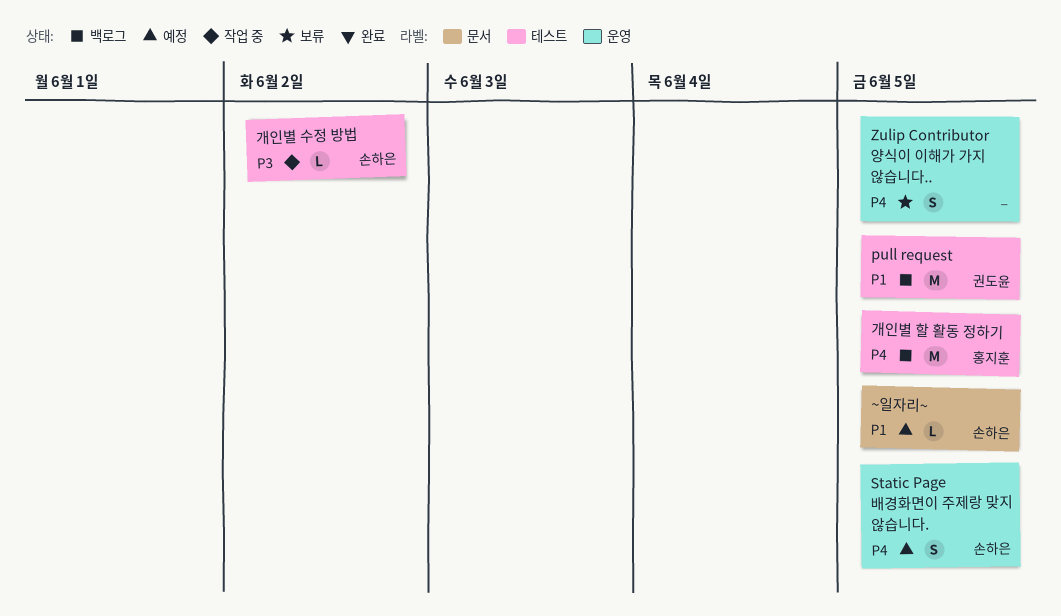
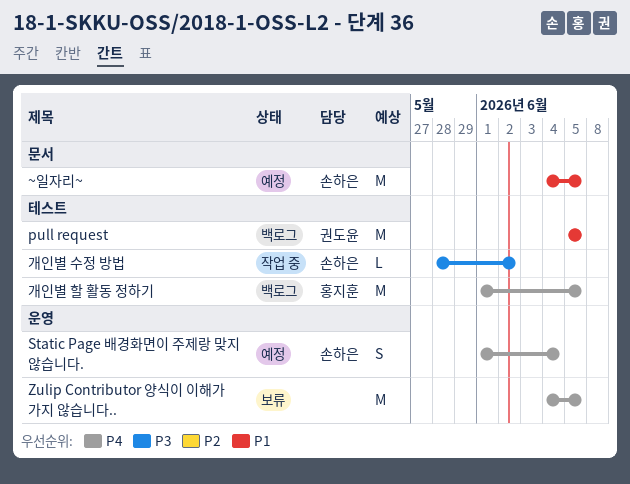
Static Page 배경화면이 주제랑 맞지 않습니다., due: Jun 5 -> Jun 4
Zulip Contributor 양식이 이해가 가지 않습니다.., estimate: S -> M
~일자리~, estimate: L -> M

